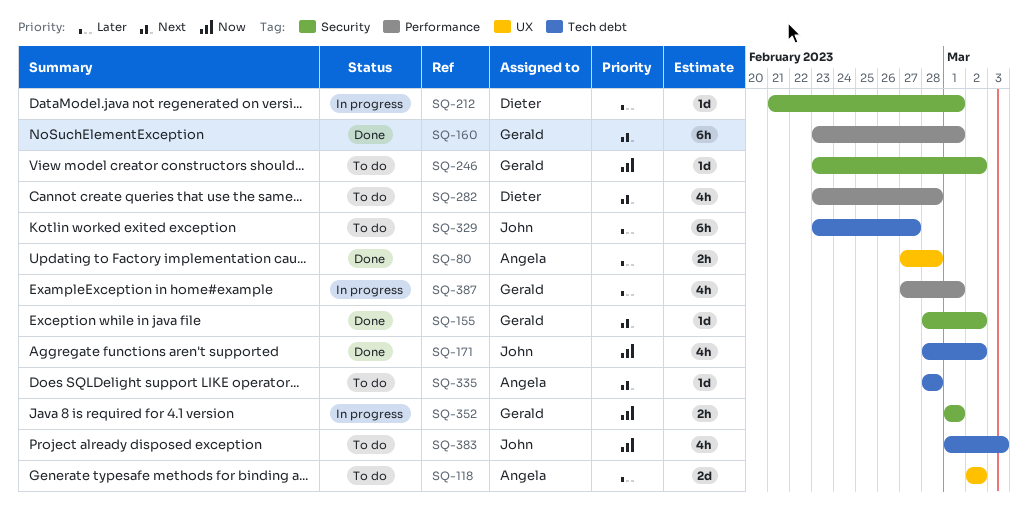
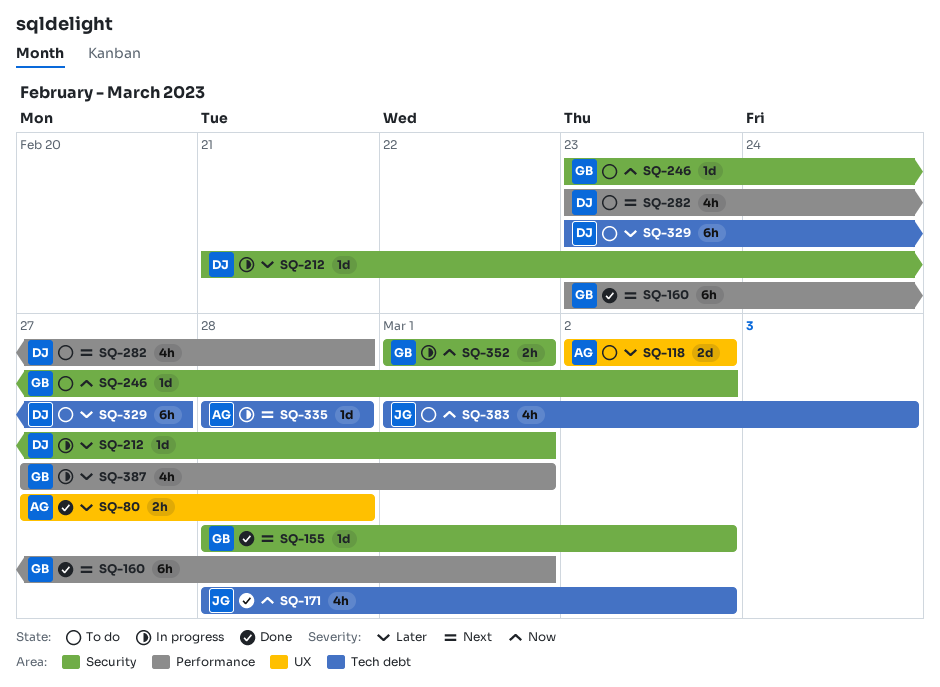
SQ-329, owner: John -> Dieter
SQ-335, status: To do -> In progress

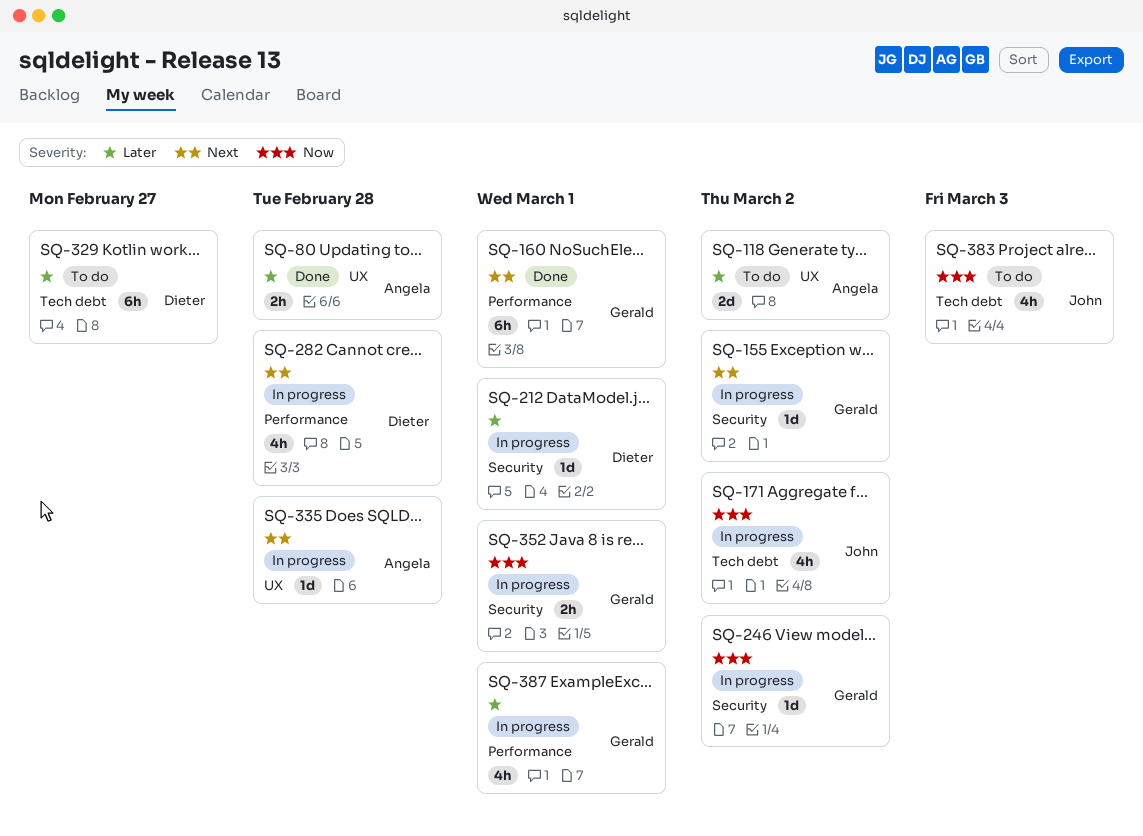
SQ-155, status: Done -> In progress
SQ-171, status: Done -> In progress
SQ-246, status: To do -> In progress
SQ-282, status: To do -> In progress
SQ-335, label: Tech debt -> UX

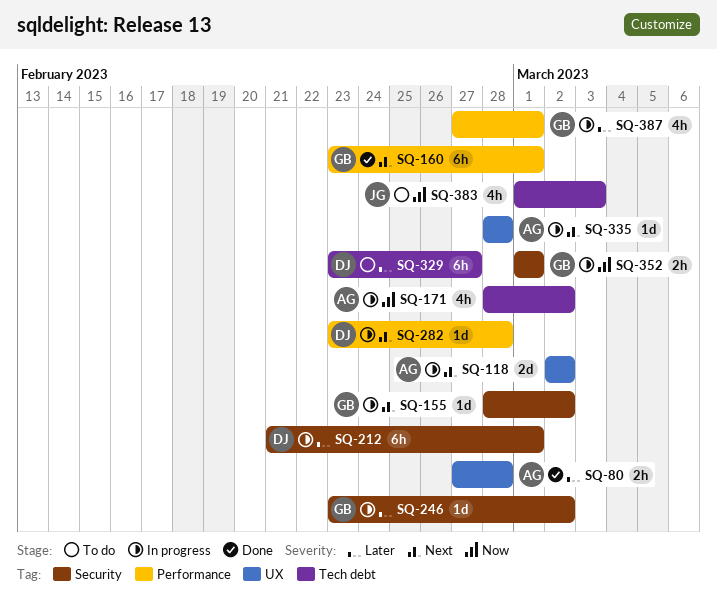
SQ-118, status: To do -> In progress
SQ-118, priority: Later -> Next
SQ-171, owner: John -> Angela
SQ-212, estimate: 1d -> 6h
SQ-246, priority: Now -> Later
SQ-282, estimate: 4h -> 1d

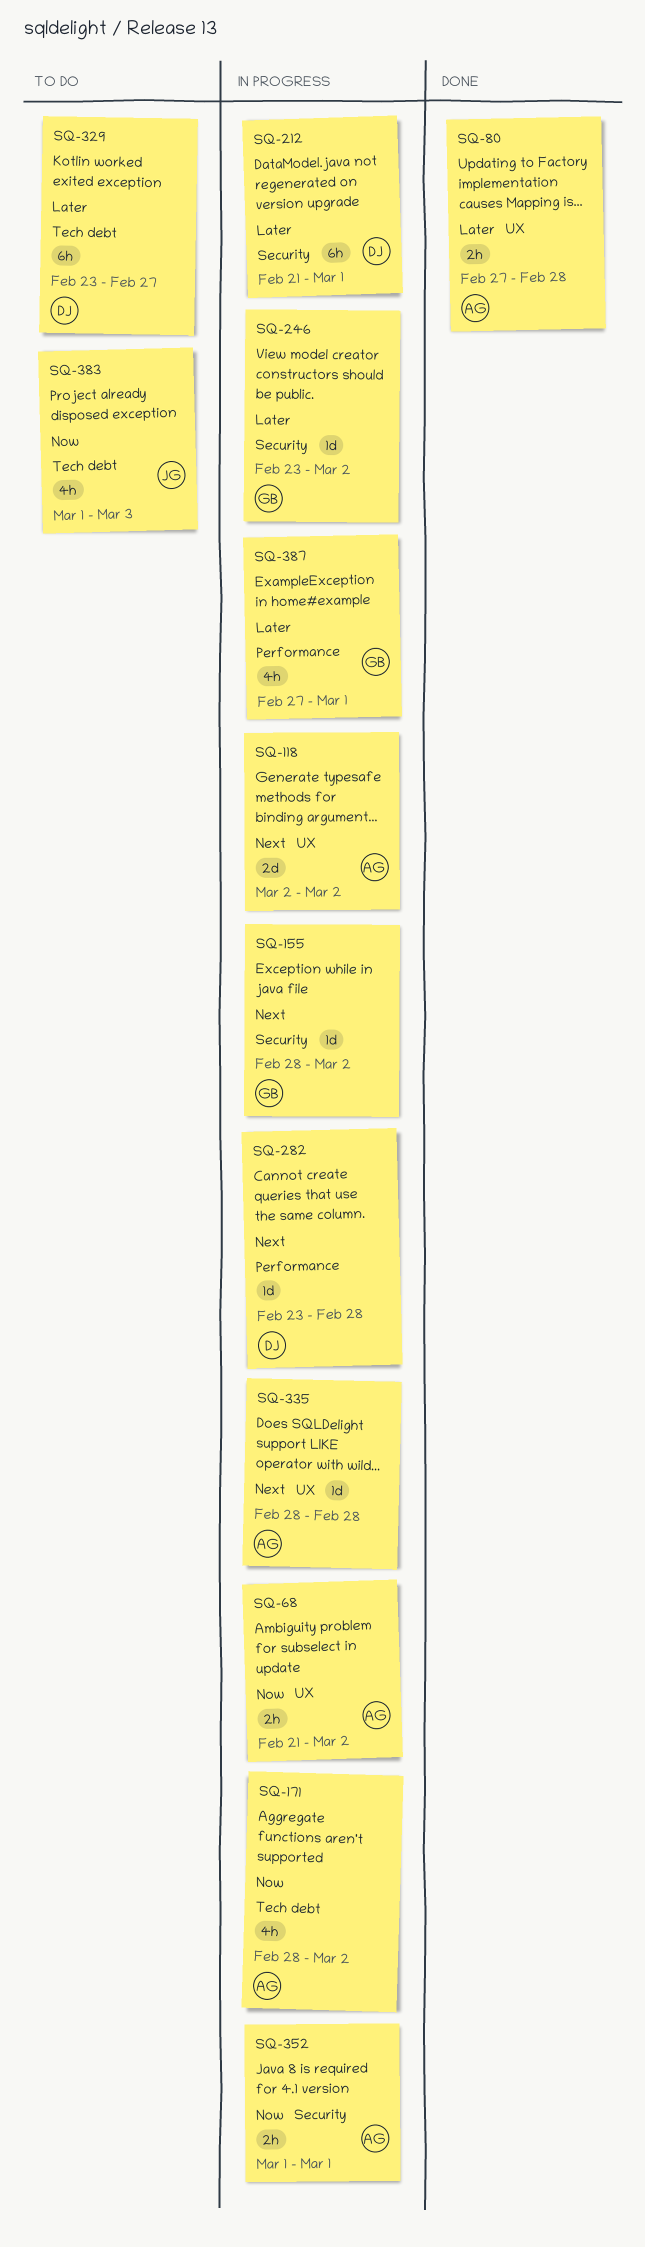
SQ-68: none -> present
SQ-160: present -> none
SQ-352, owner: GB -> AG

